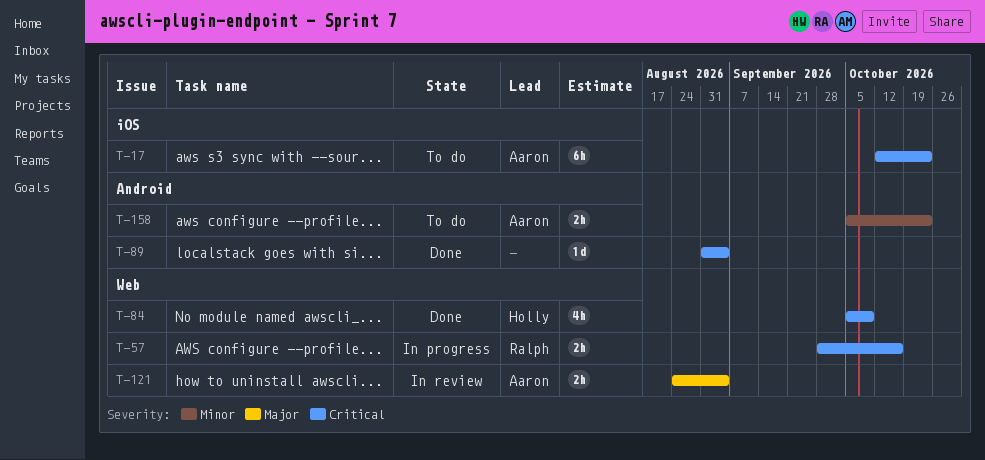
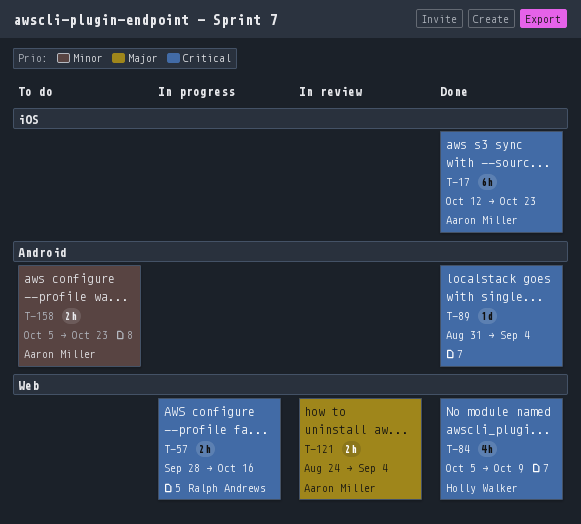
T-17, status: To do -> Done

